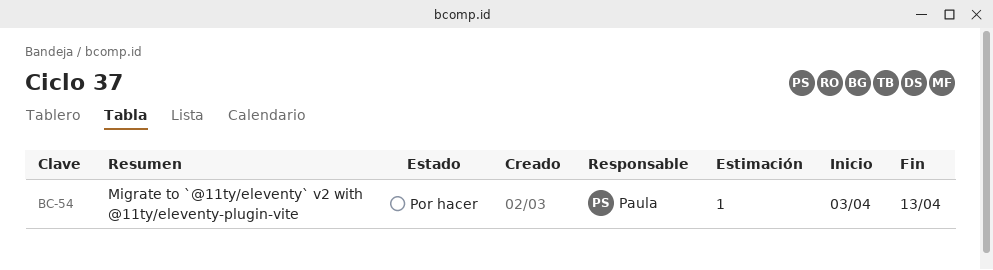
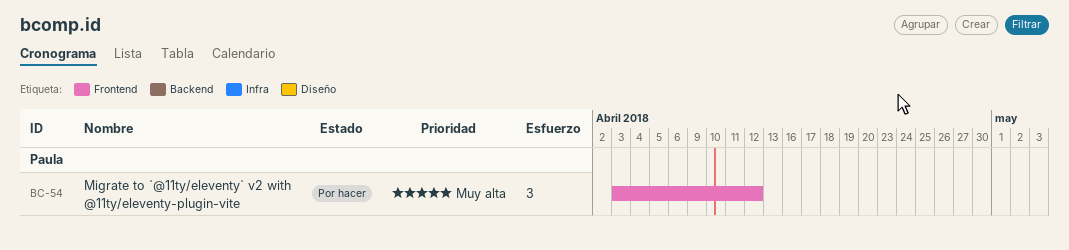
BC-54, estimate: 1 -> 3
BC-54, due: Apr 13 -> Apr 12

